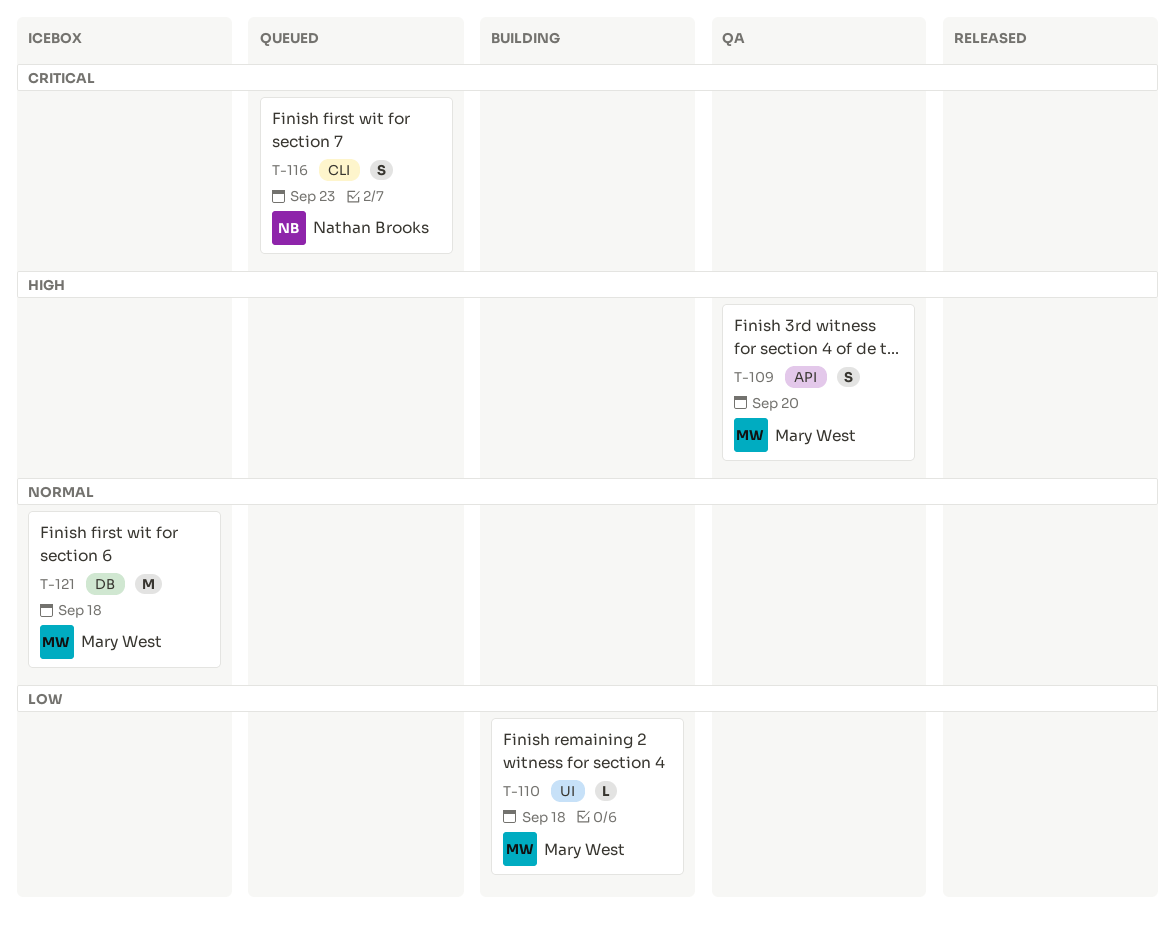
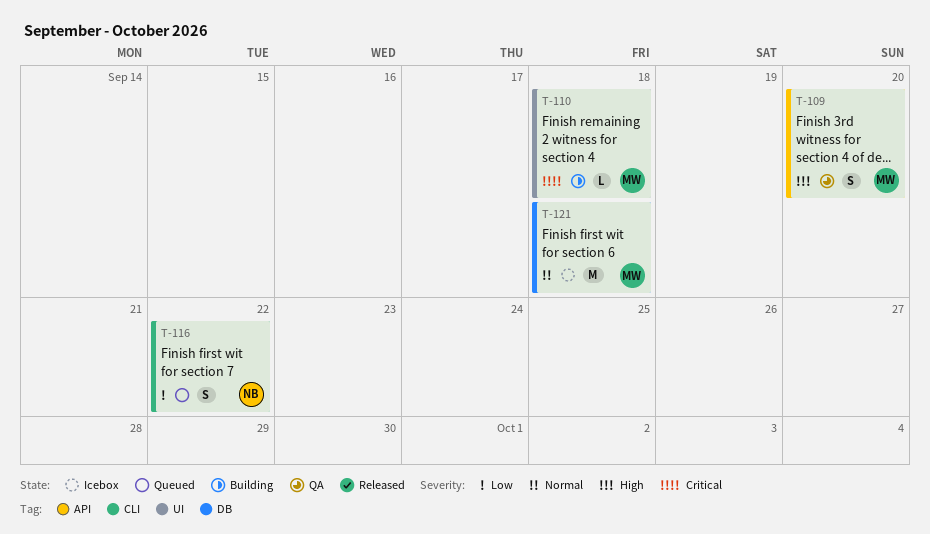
T-110, priority: Low -> Critical
T-116, priority: Critical -> Low
T-116, due: Sep 23 -> Sep 22

